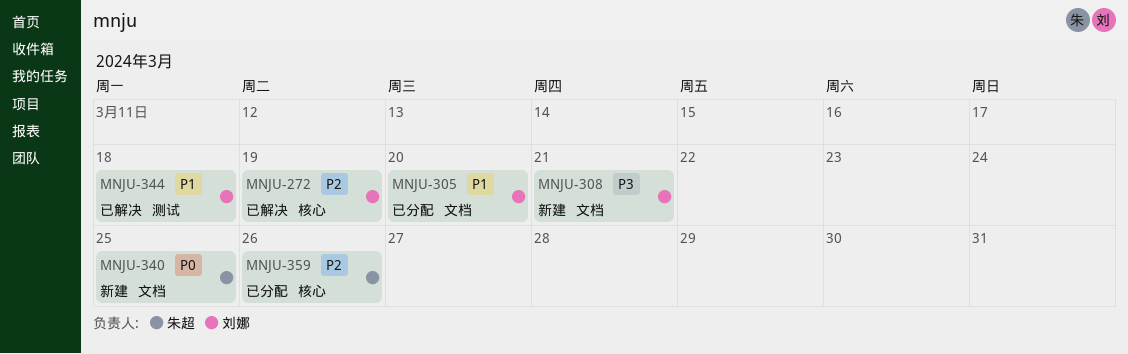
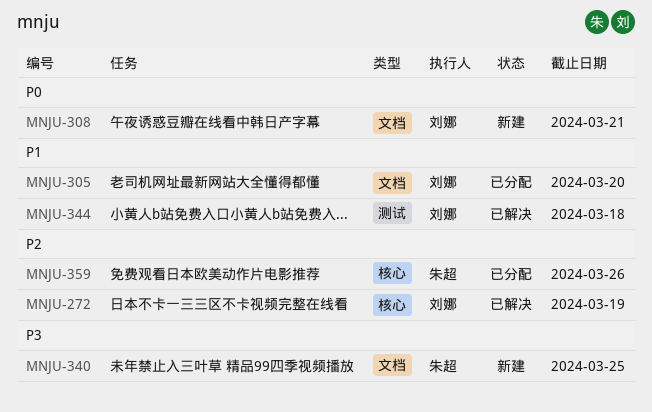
MNJU-308, priority: P3 -> P0
MNJU-340, priority: P0 -> P3

